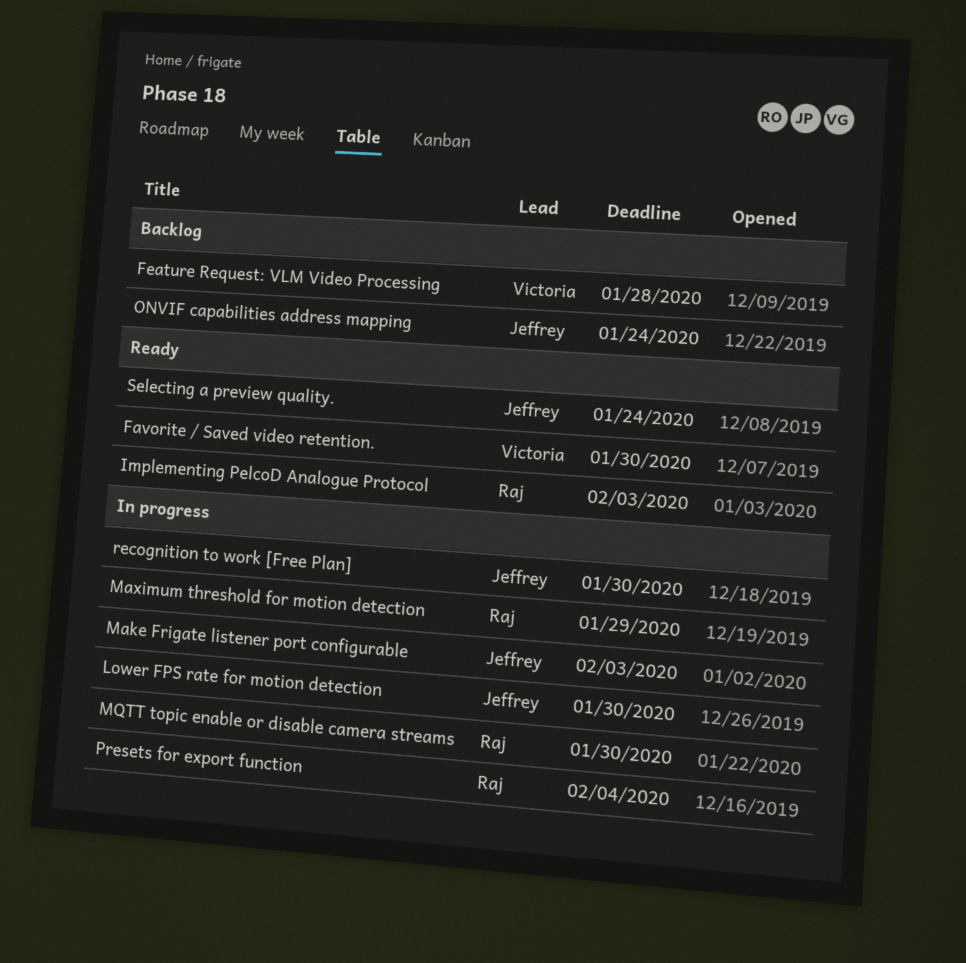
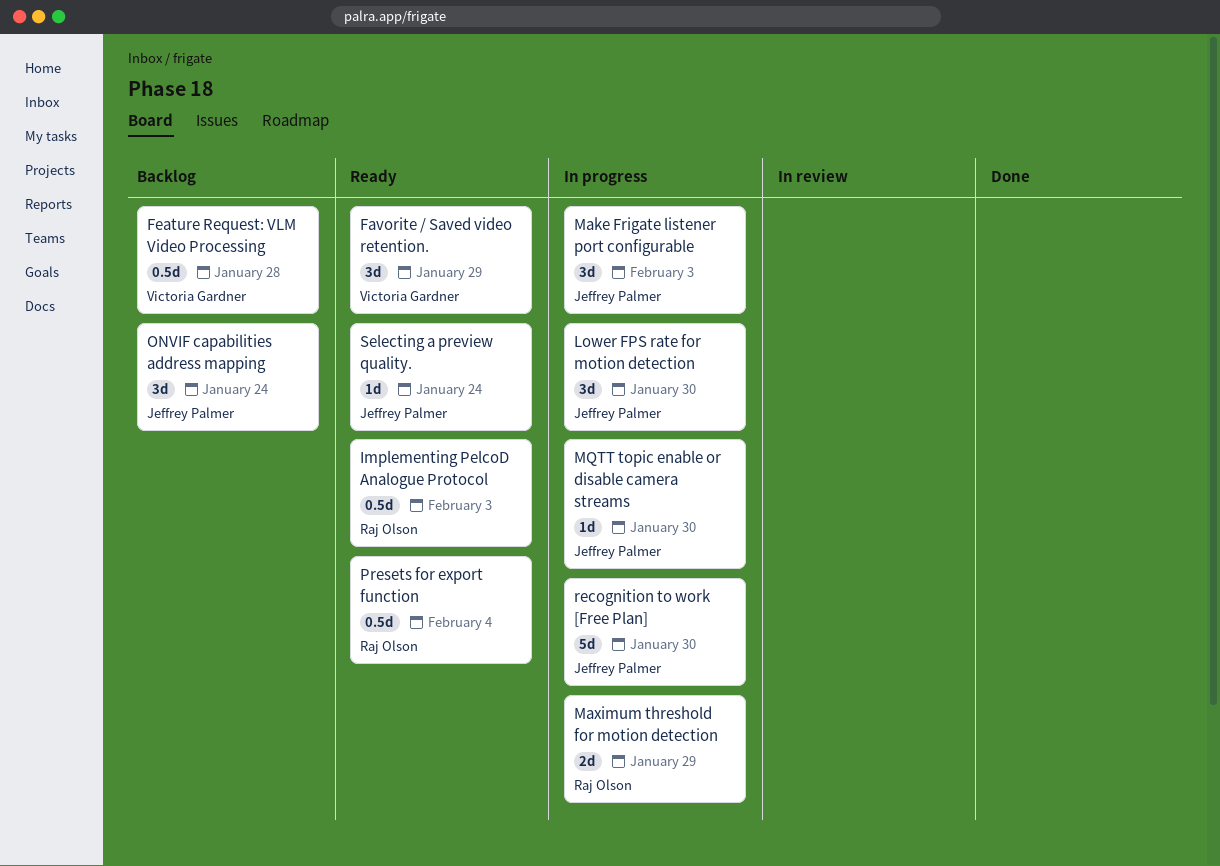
Favorite / Saved video retention., due: Jan 30 -> Jan 29
MQTT topic enable or disable camera streams, owner: Raj Olson -> Jeffrey Palmer
Presets for export function, status: In progress -> Ready

